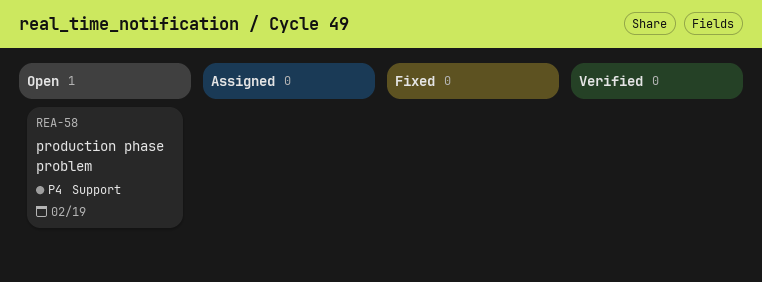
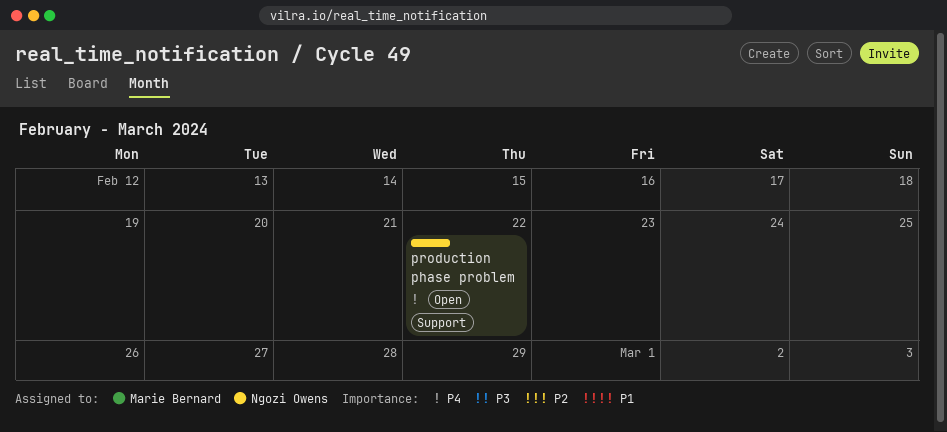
production phase problem, due: Feb 19 -> Feb 22

